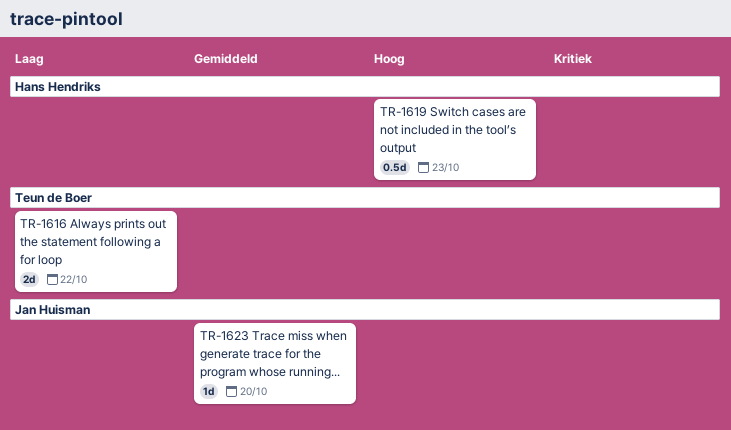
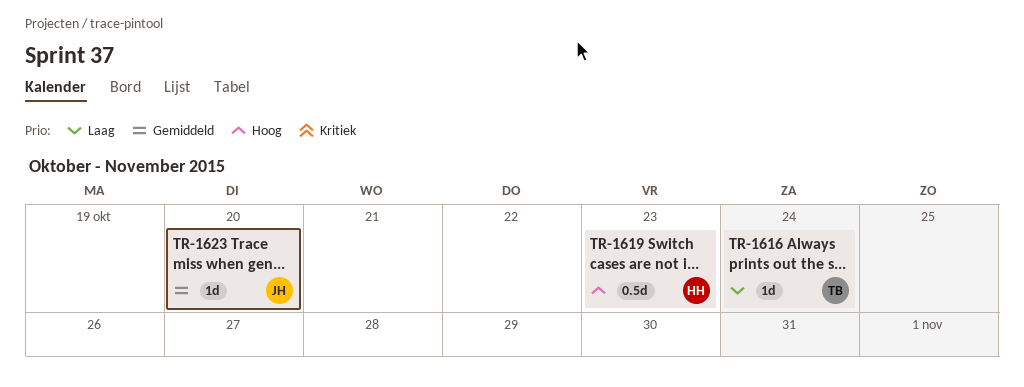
TR-1616, estimate: 2d -> 1d
TR-1616, due: Oct 22 -> Oct 24

